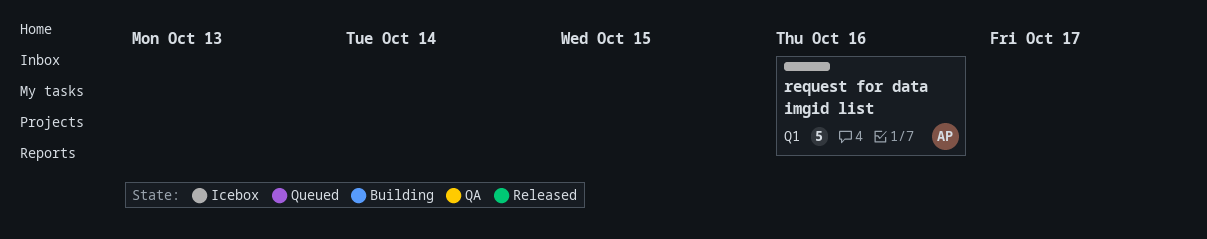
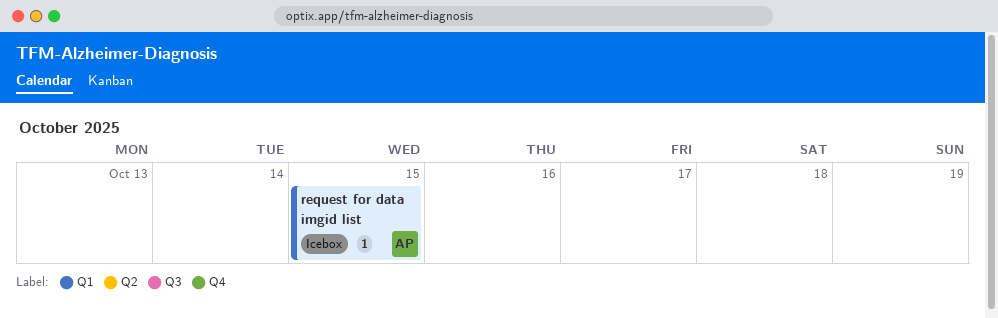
request for data imgid list, estimate: 5 -> 1
request for data imgid list, due: Oct 16 -> Oct 15

